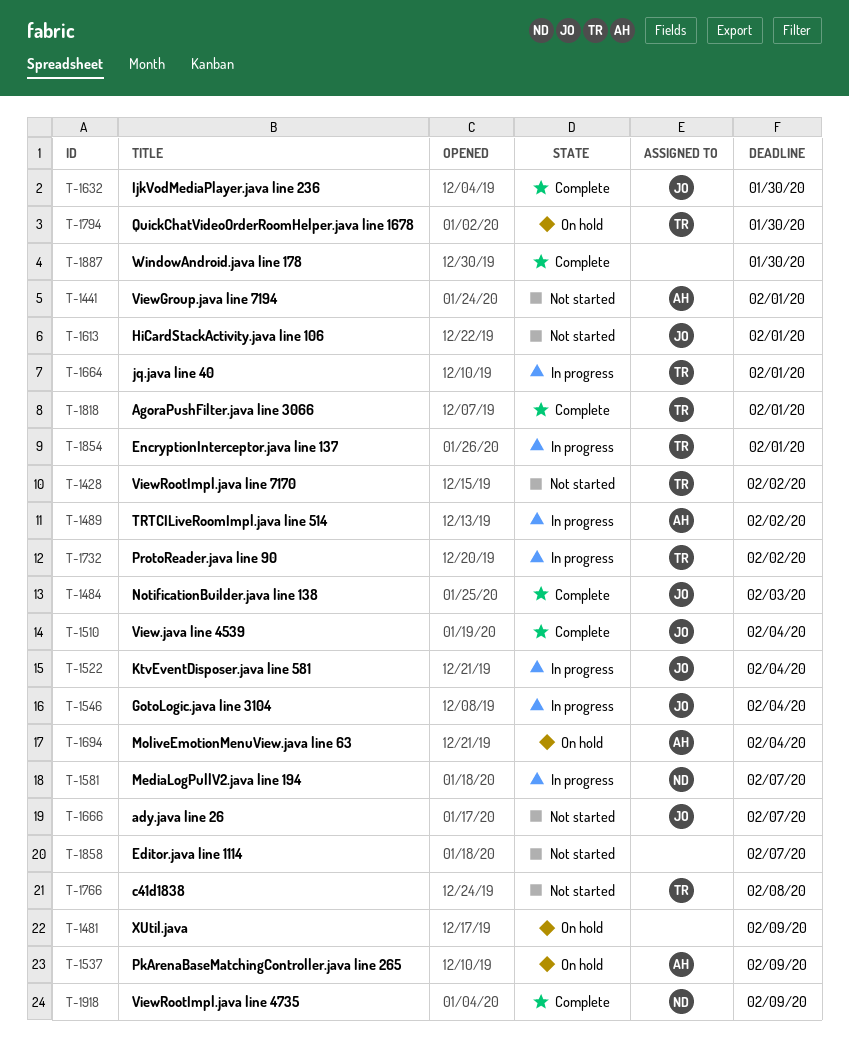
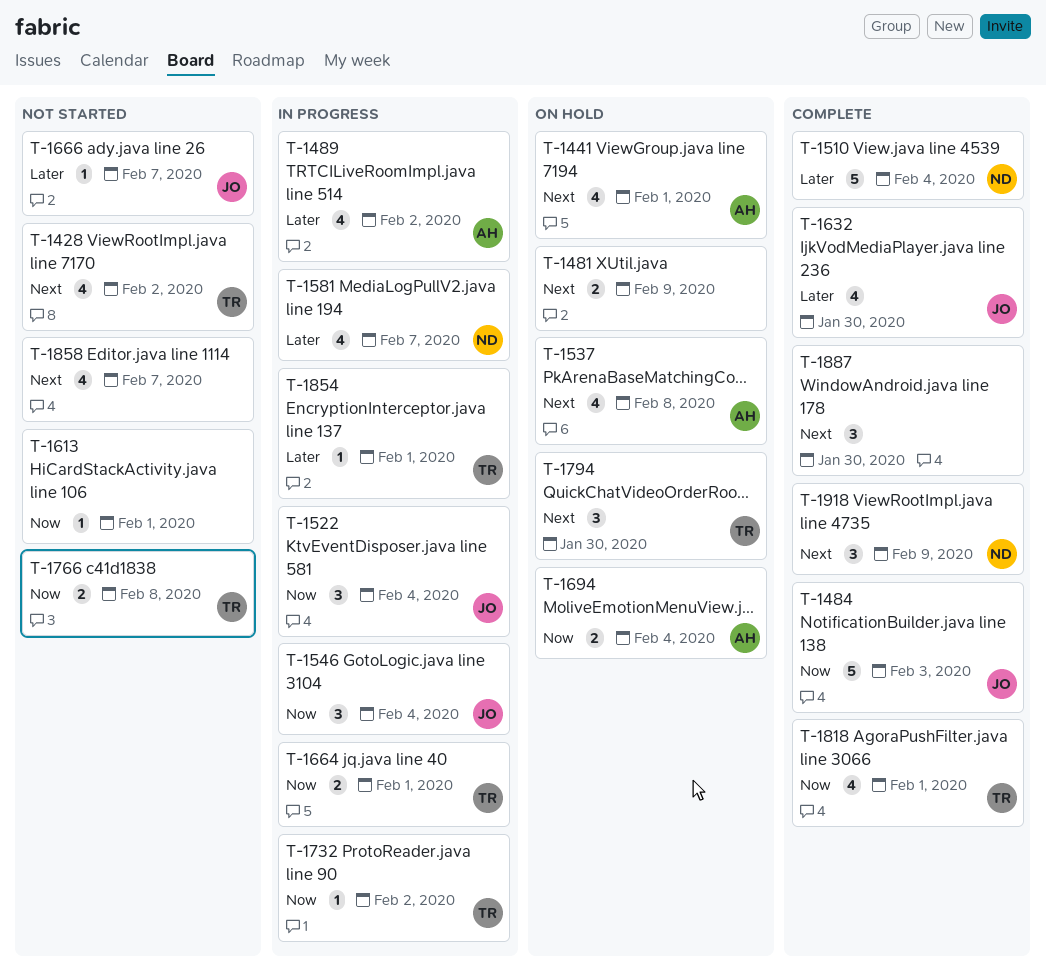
T-1441, status: Not started -> On hold
T-1510, owner: JO -> ND
T-1537, due: Feb 9 -> Feb 8
T-1613, owner: JO -> none

